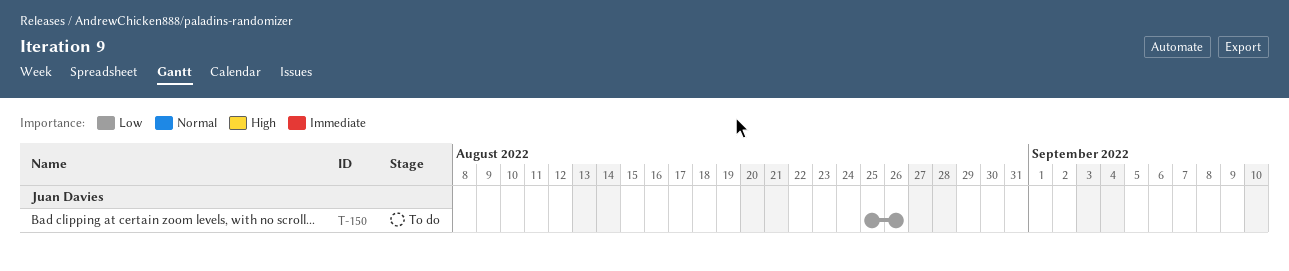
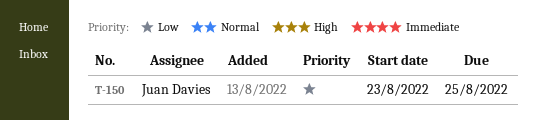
T-150, start: Aug 25 -> Aug 23
T-150, due: Aug 26 -> Aug 25

